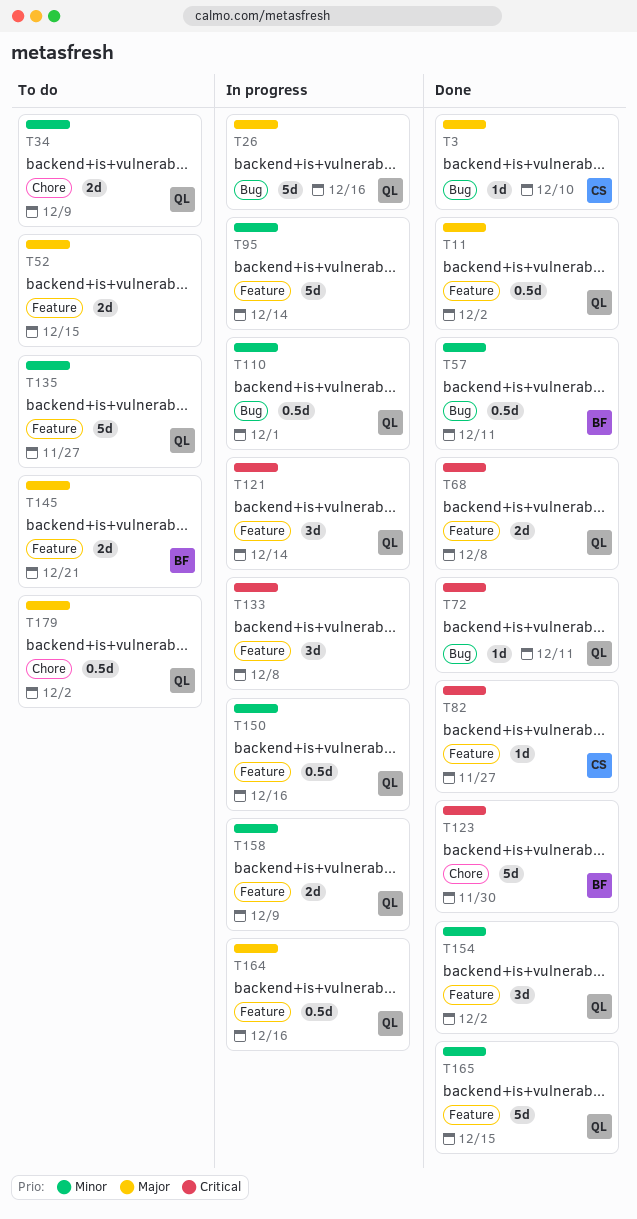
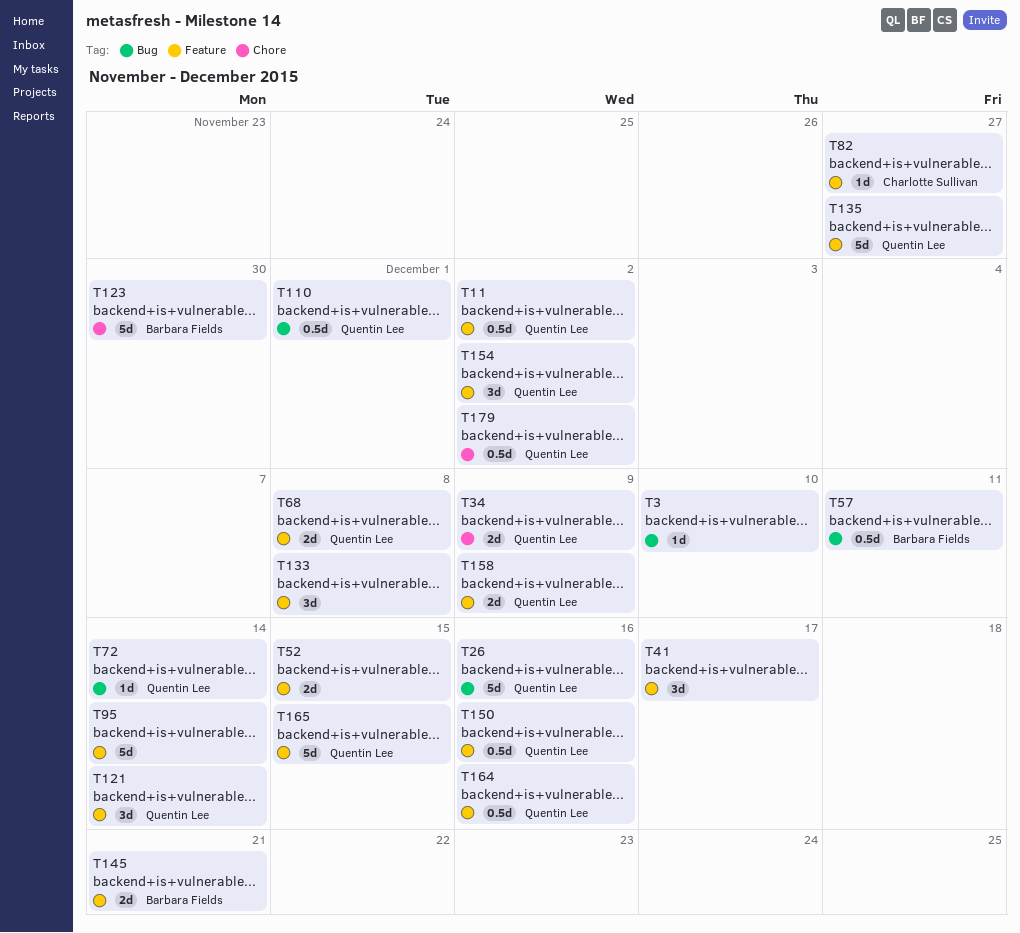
T3, owner: Charlotte Sullivan -> none
T41: none -> present
T72, due: Dec 11 -> Dec 14

